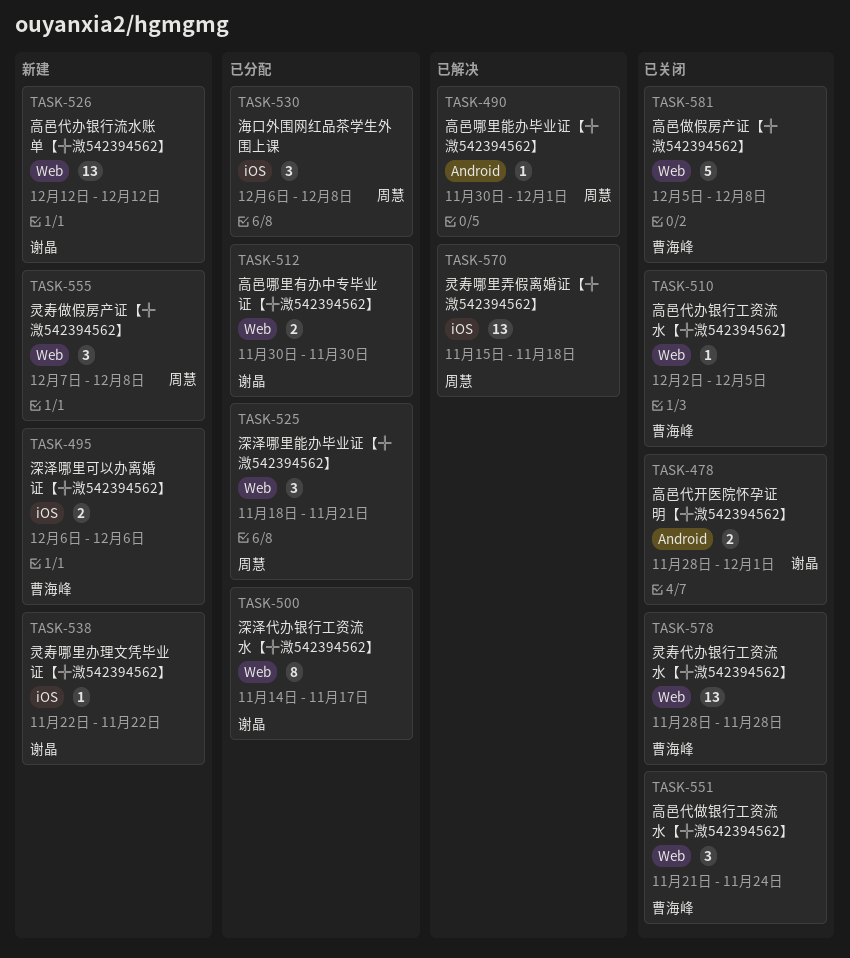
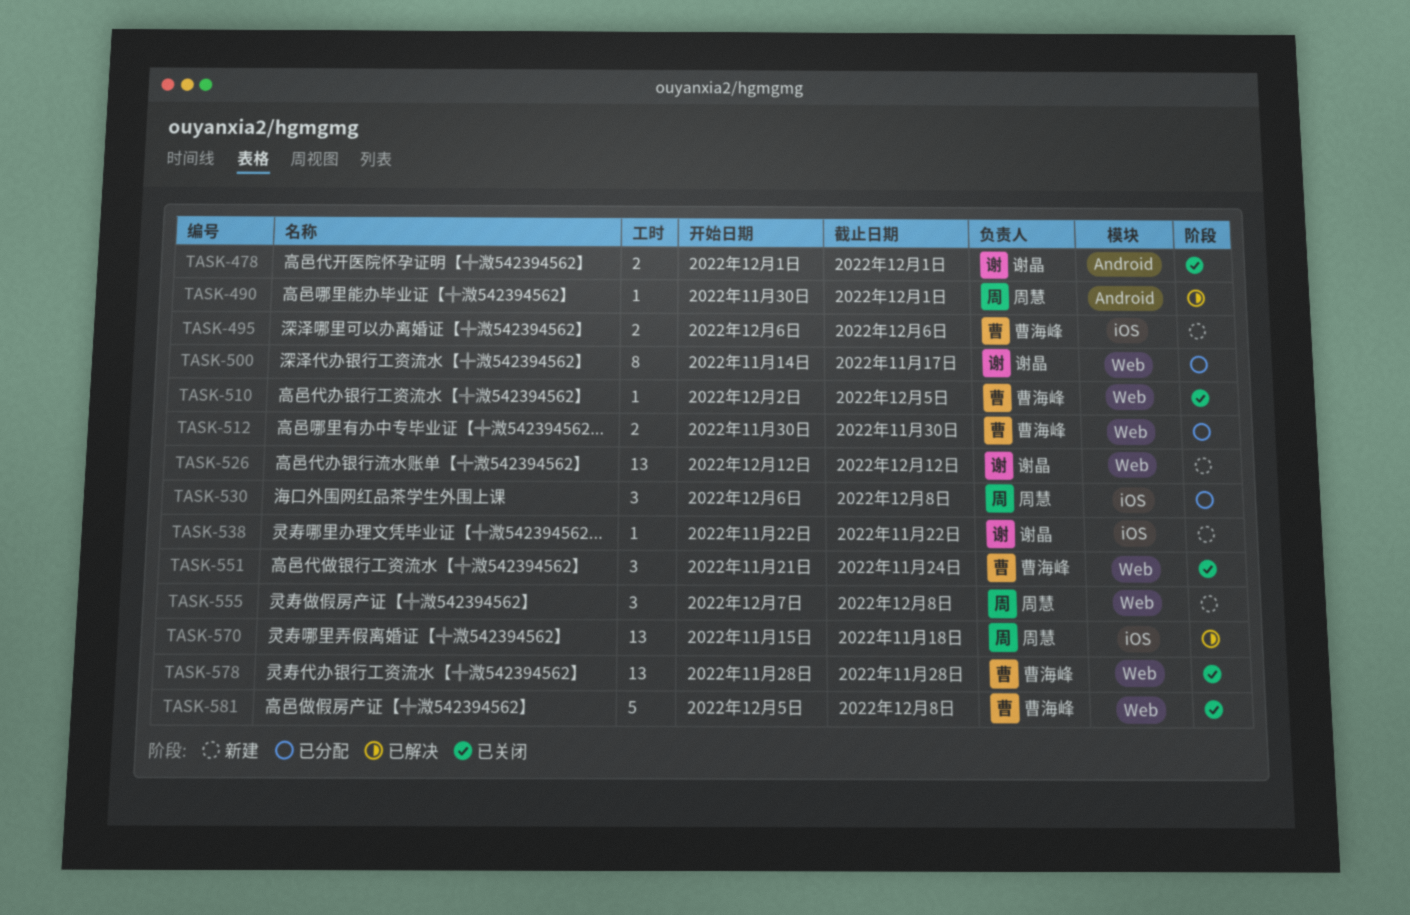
TASK-478, start: Nov 28 -> Dec 1
TASK-512, owner: 谢晶 -> 曹海峰
TASK-525: present -> none

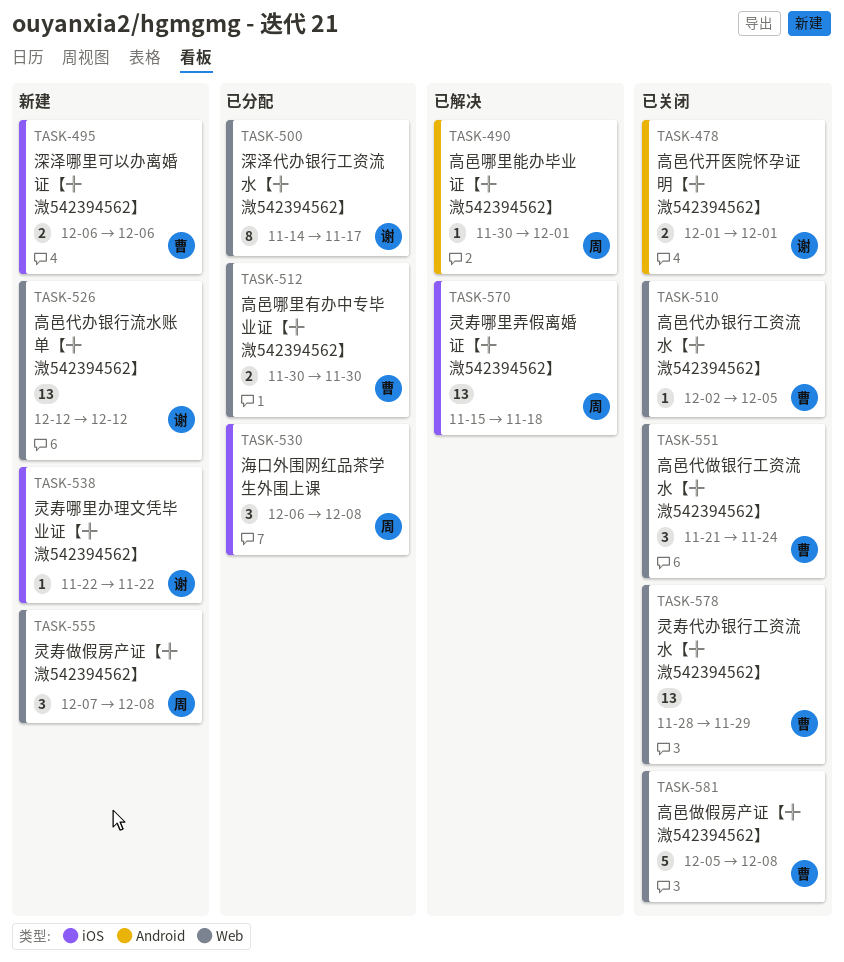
TASK-578, due: Nov 28 -> Nov 29

